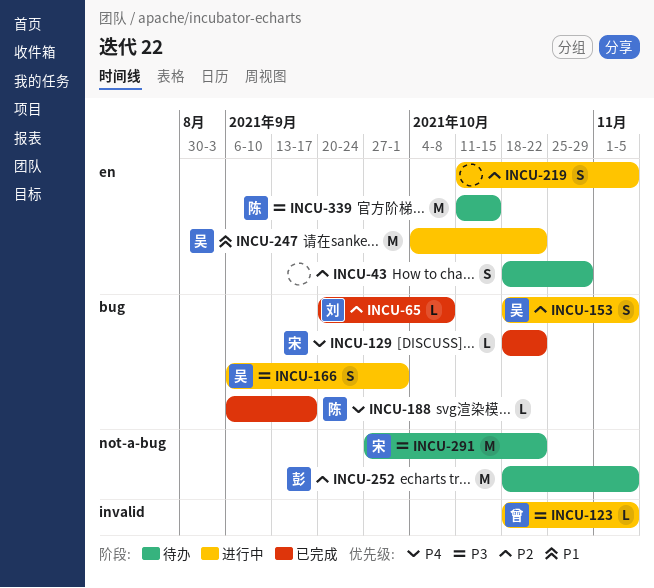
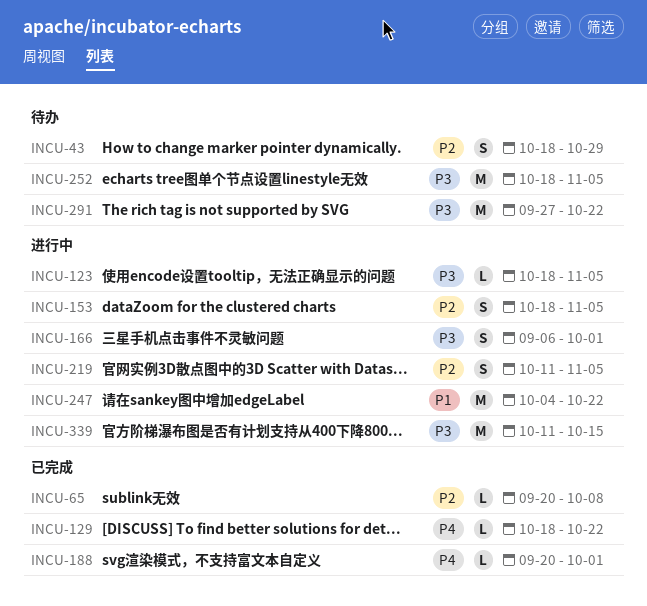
INCU-188, start: Sep 6 -> Sep 20
INCU-188, due: Sep 17 -> Oct 1
INCU-252, priority: P2 -> P3
INCU-339, status: 待办 -> 进行中

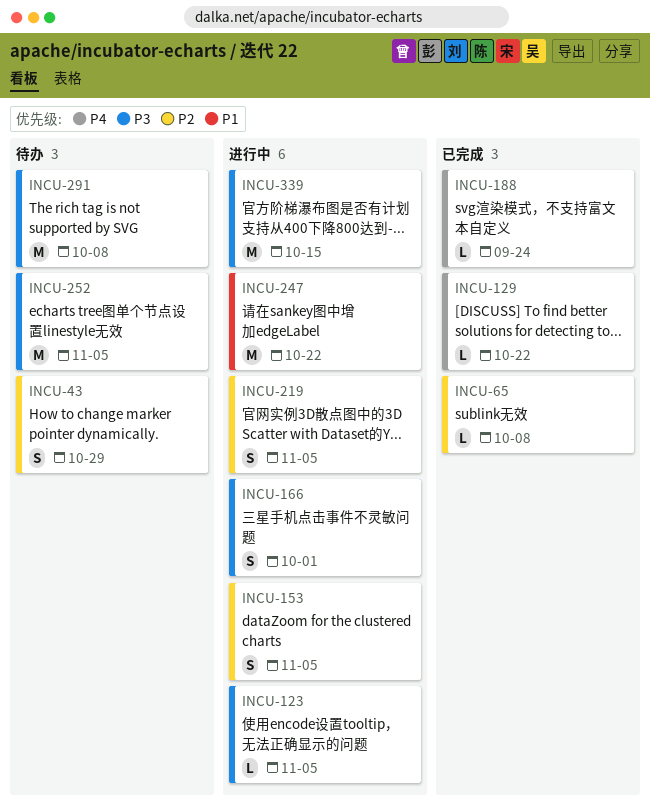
INCU-188, due: Oct 1 -> Sep 24
INCU-291, due: Oct 22 -> Oct 8

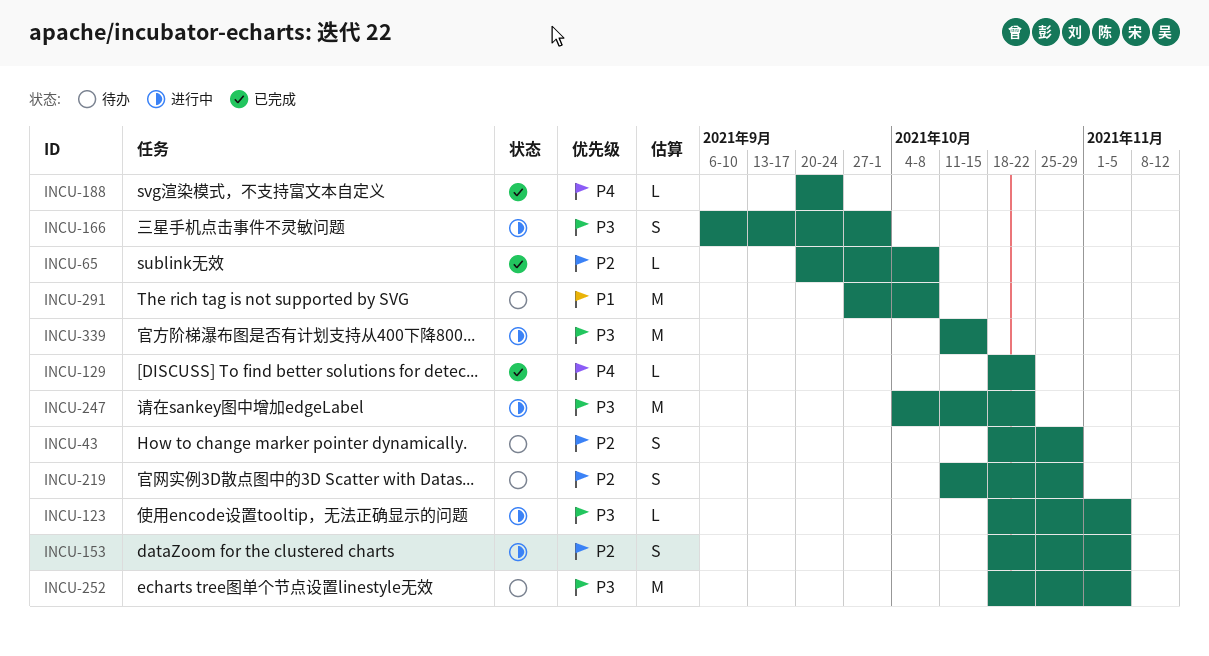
INCU-219, status: 进行中 -> 待办
INCU-219, due: Nov 5 -> Oct 29
INCU-247, priority: P1 -> P3
INCU-291, priority: P3 -> P1

